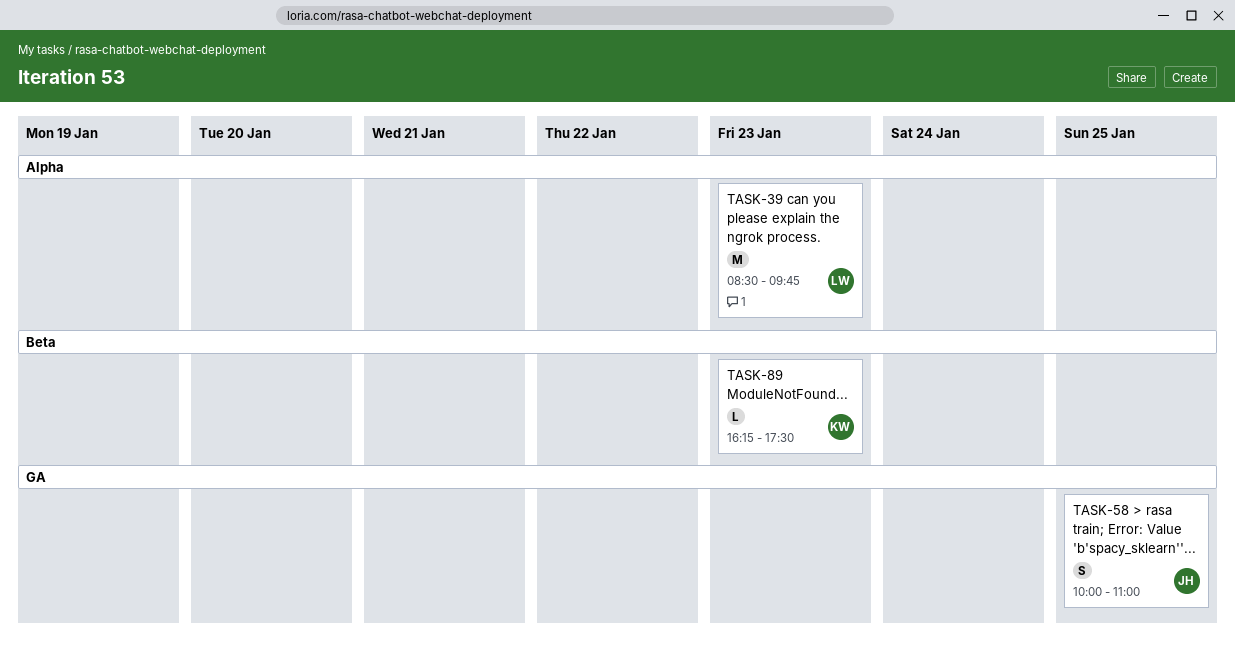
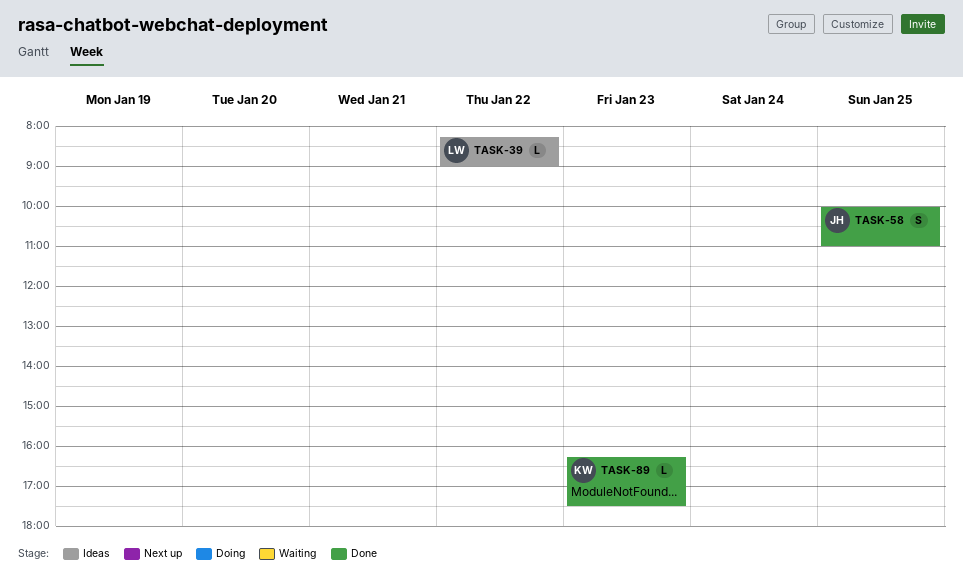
TASK-39, estimate: M -> L
TASK-39, day: Jan 23 -> Jan 22
TASK-39, begins: 08:30 -> 08:15
TASK-39, ends: 09:45 -> 09:00

